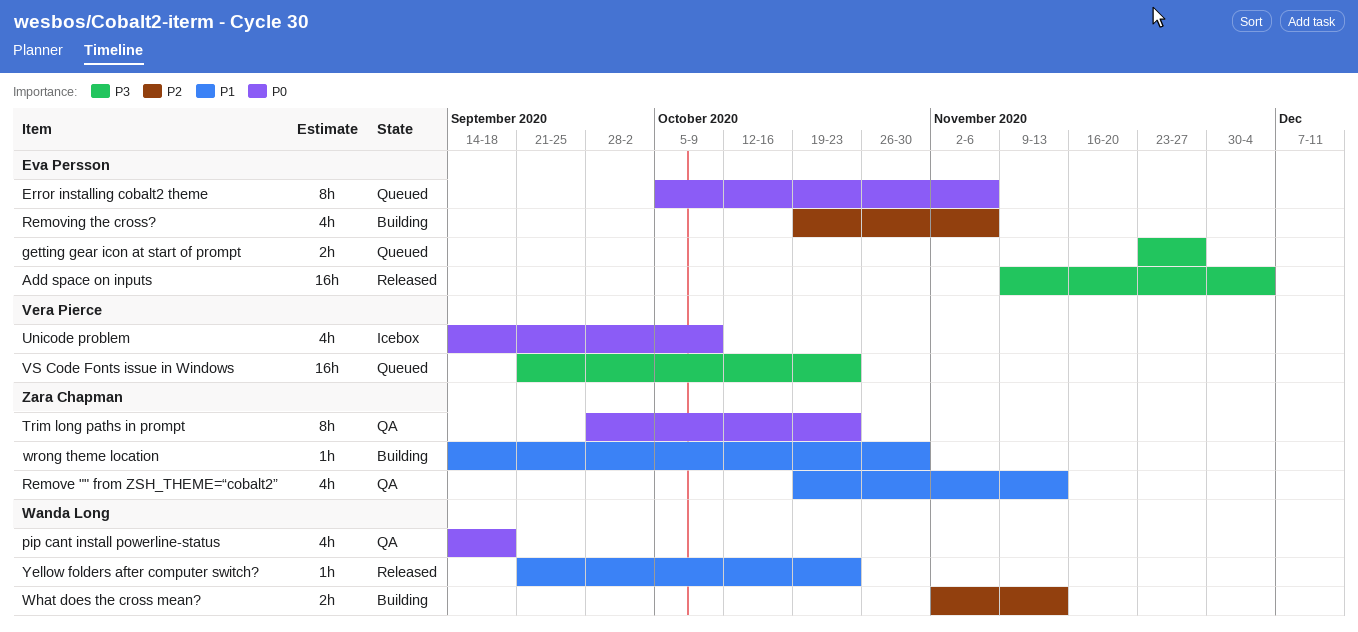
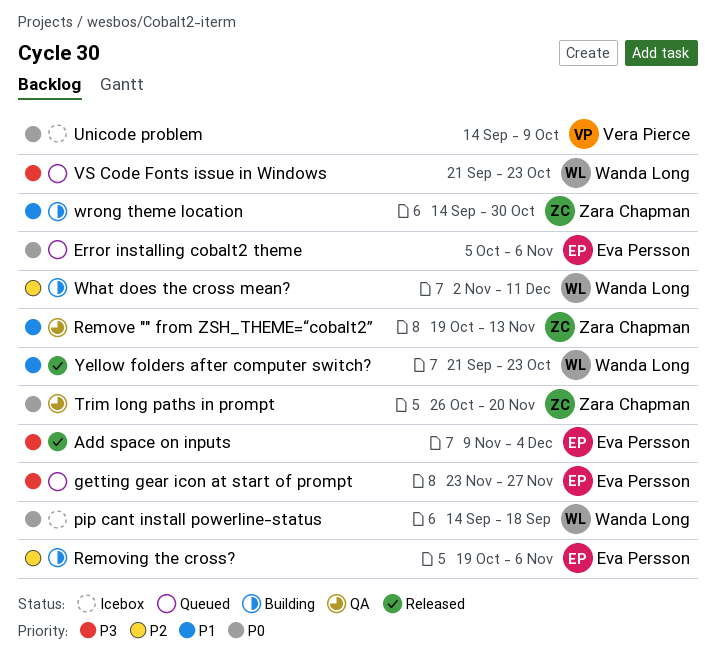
pip cant install powerline-status, status: QA -> Icebox
Trim long paths in prompt, start: Sep 28 -> Oct 26
Trim long paths in prompt, due: Oct 23 -> Nov 20
VS Code Fonts issue in Windows, owner: Vera Pierce -> Wanda Long
What does the cross mean?, due: Nov 13 -> Dec 11

